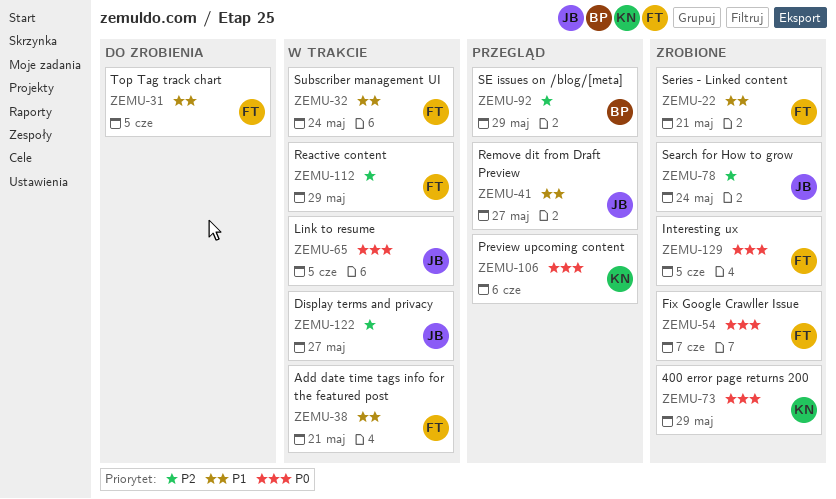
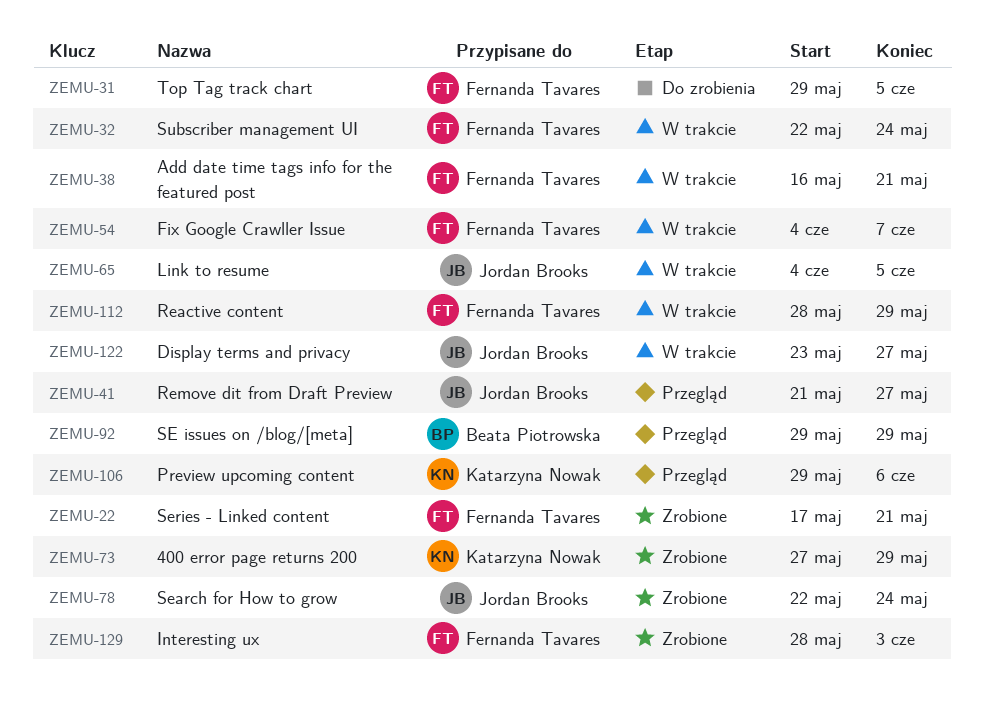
ZEMU-54, status: Zrobione -> W trakcie
ZEMU-129, due: Jun 5 -> Jun 3

